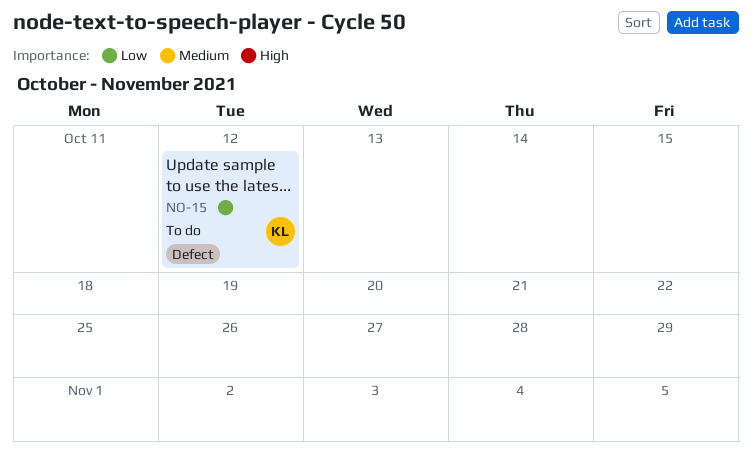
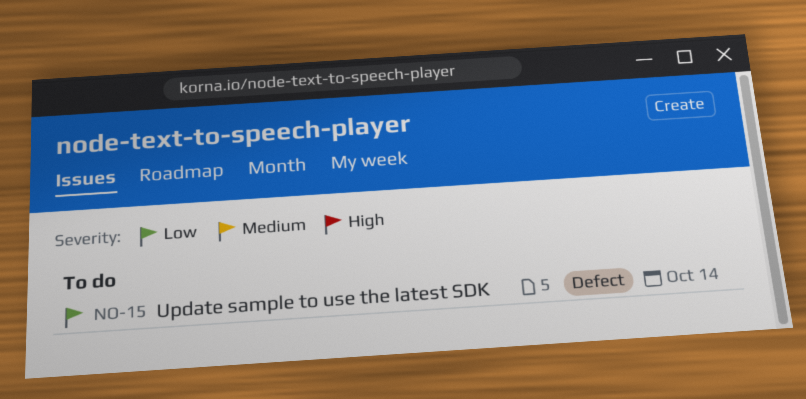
NO-15, due: Oct 12 -> Oct 14

